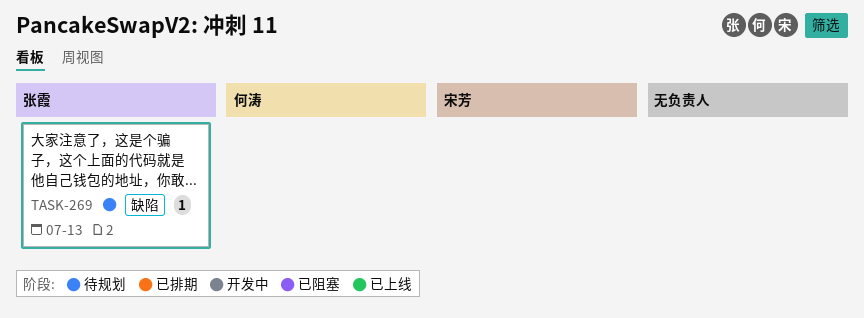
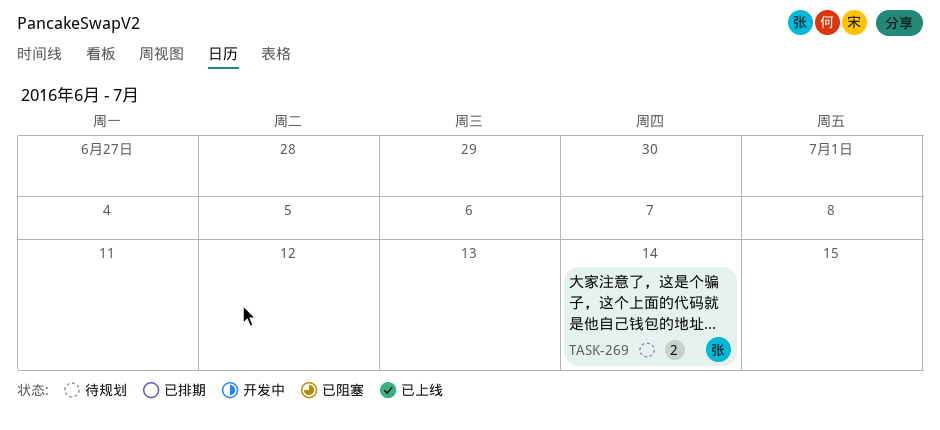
TASK-269, estimate: 1 -> 2
TASK-269, due: Jul 13 -> Jul 14

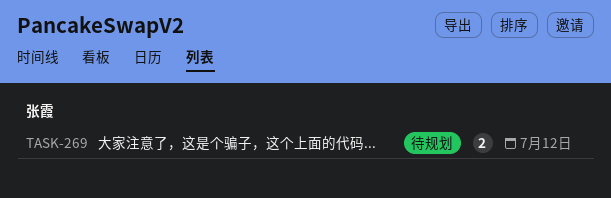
TASK-269, due: Jul 14 -> Jul 12

